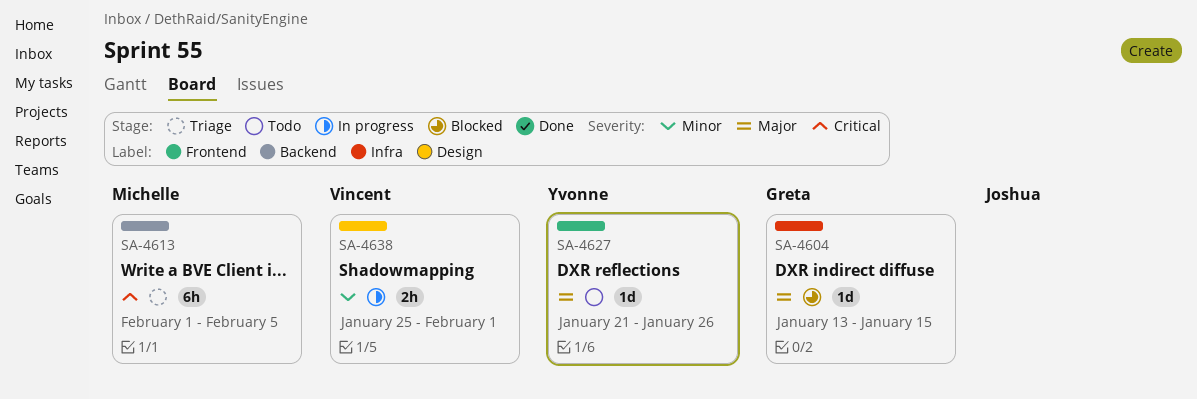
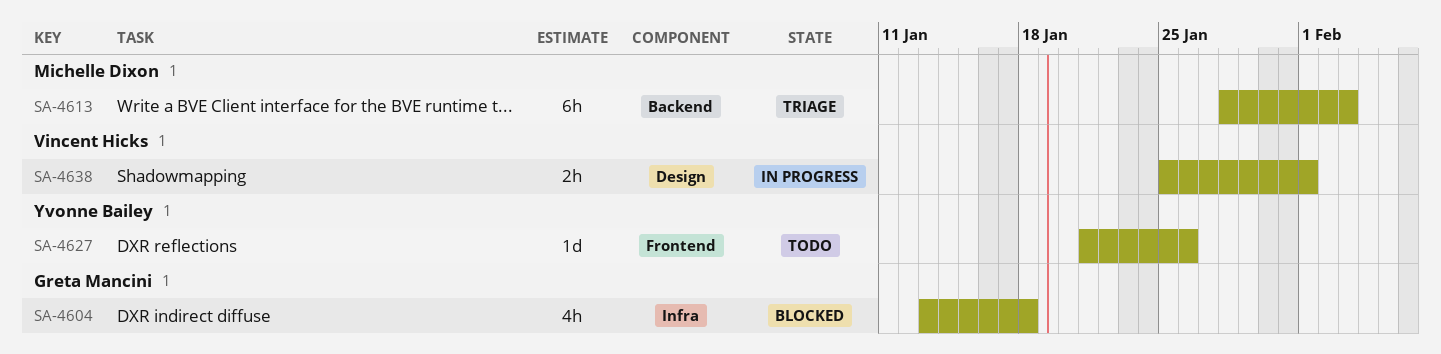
SA-4604, estimate: 1d -> 4h
SA-4604, due: Jan 15 -> Jan 18
SA-4613, start: Feb 1 -> Jan 28
SA-4613, due: Feb 5 -> Feb 3

